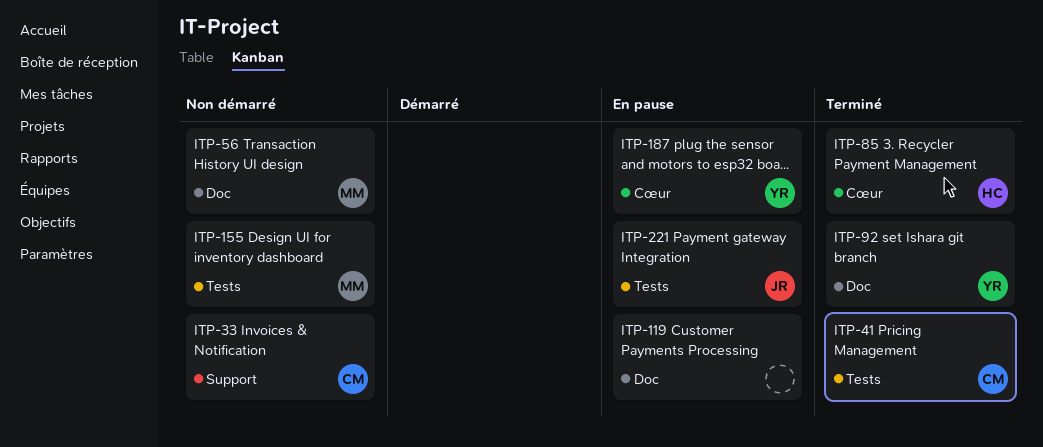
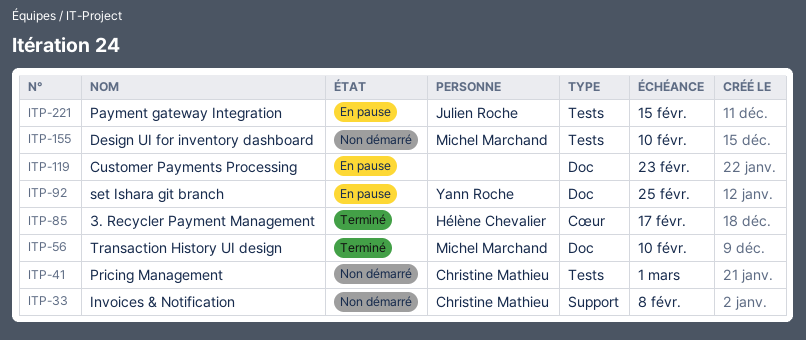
ITP-41, status: Terminé -> Non démarré
ITP-56, status: Non démarré -> Terminé
ITP-92, status: Terminé -> En pause
ITP-187: present -> none

